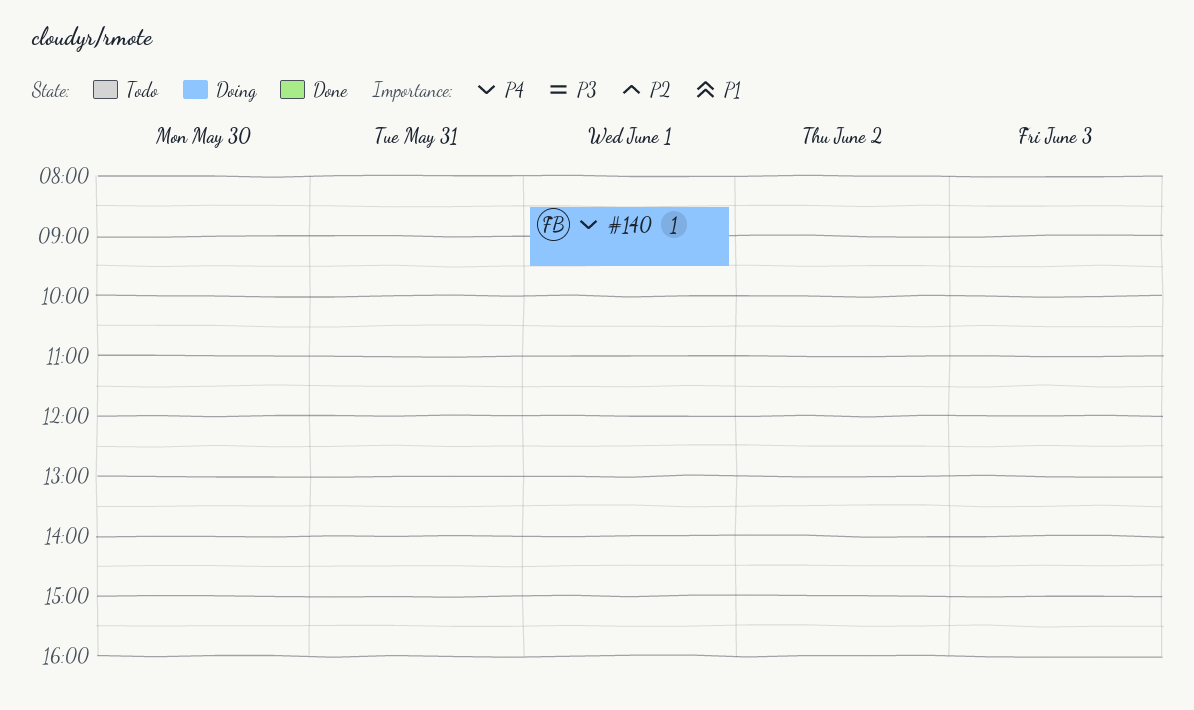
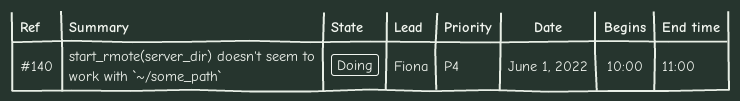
#140, begins: 08:30 -> 10:00
#140, ends: 09:30 -> 11:00

